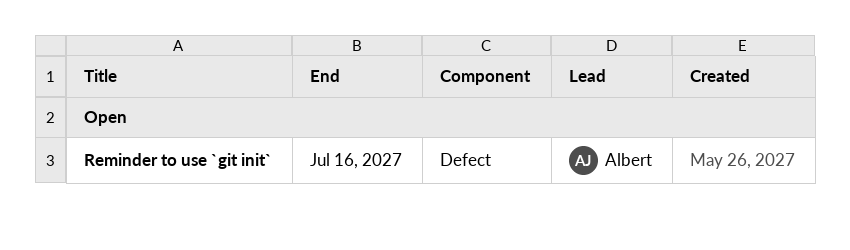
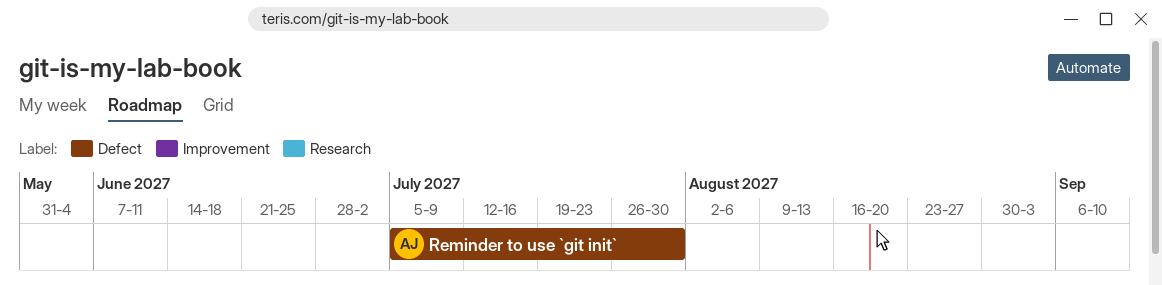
Reminder to use `git init`, due: Jul 16 -> Jul 30

